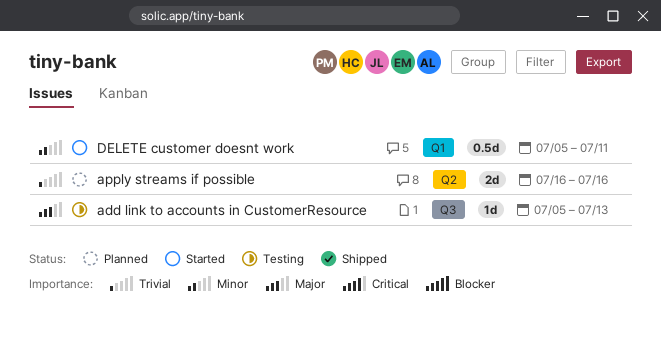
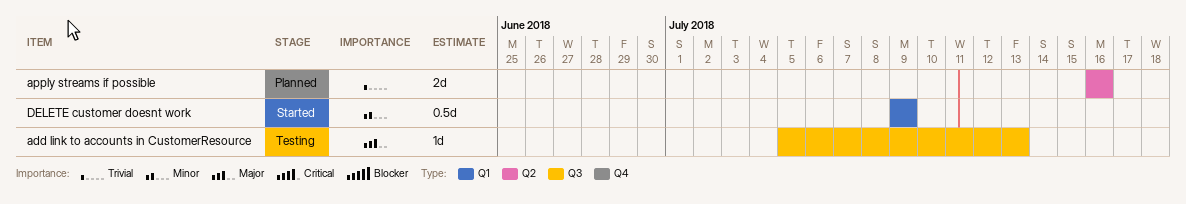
DELETE customer doesnt work, start: Jul 5 -> Jul 9
DELETE customer doesnt work, due: Jul 11 -> Jul 9

